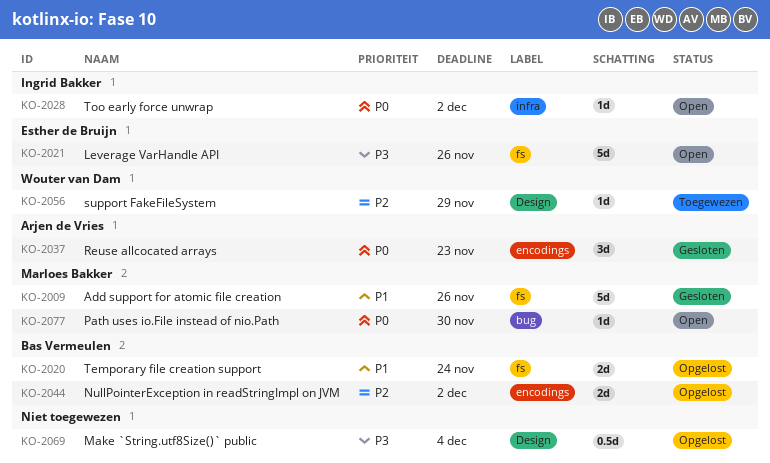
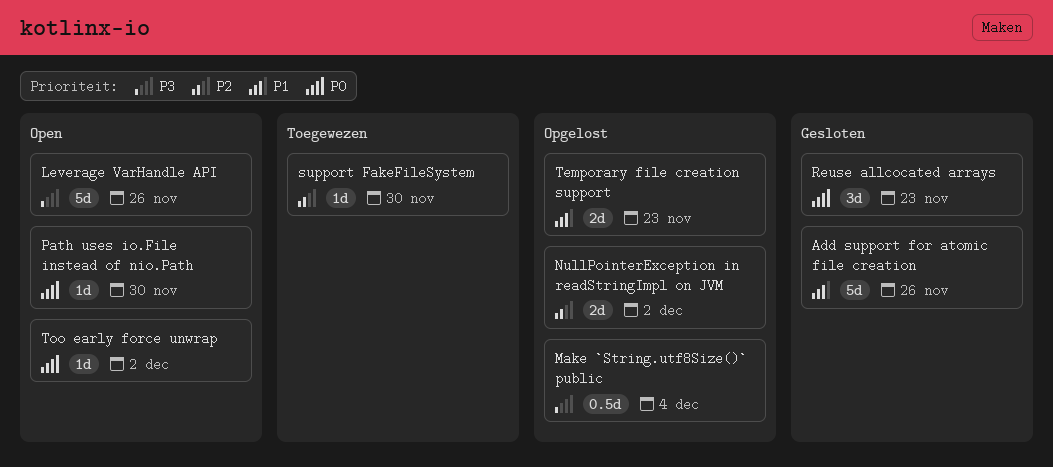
support FakeFileSystem, due: Nov 29 -> Nov 30
Temporary file creation support, due: Nov 24 -> Nov 23

